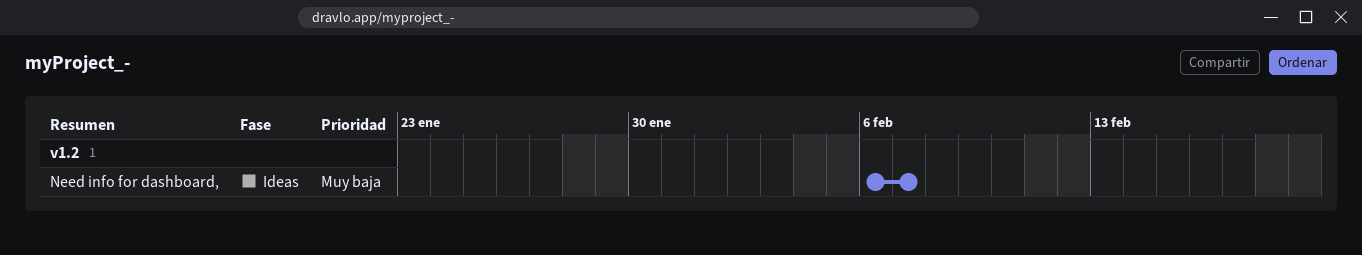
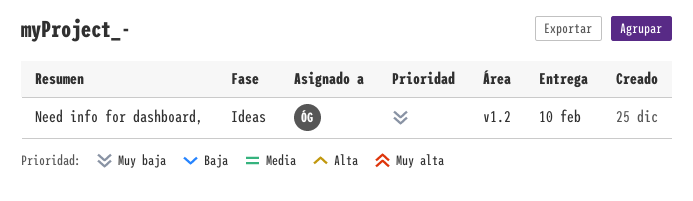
Need info for dashboard,, due: Feb 7 -> Feb 10

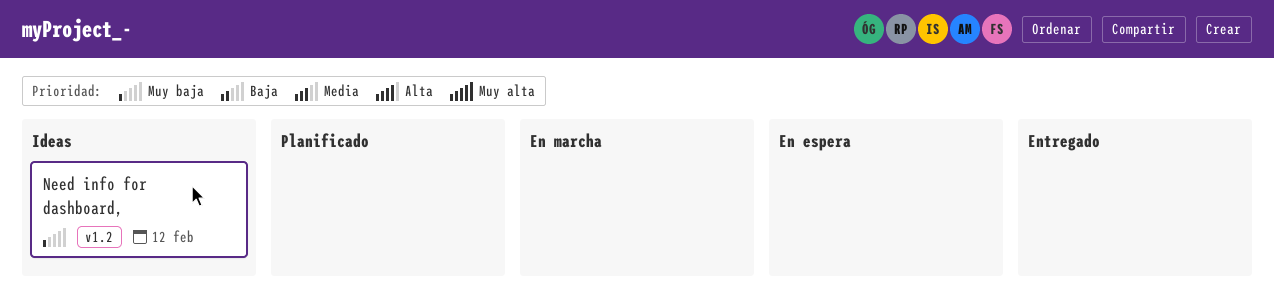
Need info for dashboard,, due: Feb 10 -> Feb 12

